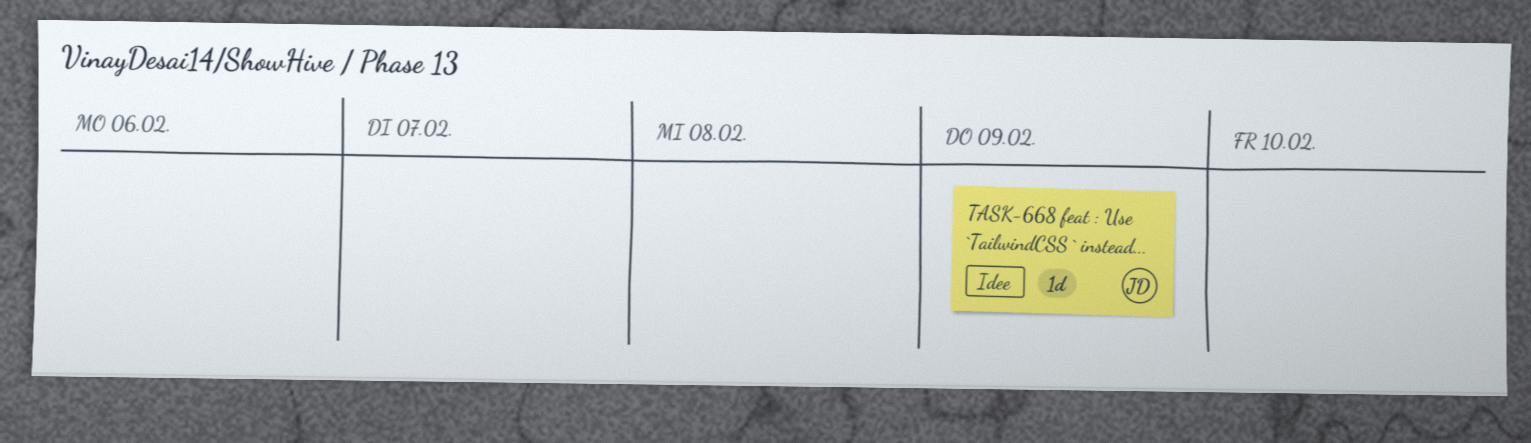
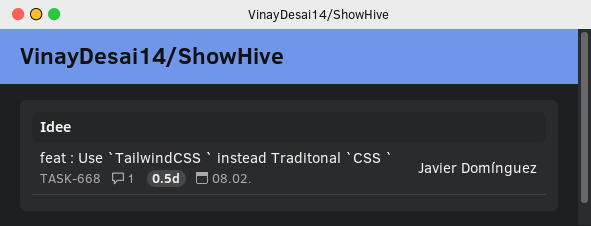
TASK-668, estimate: 1d -> 0.5d
TASK-668, due: Feb 9 -> Feb 8

